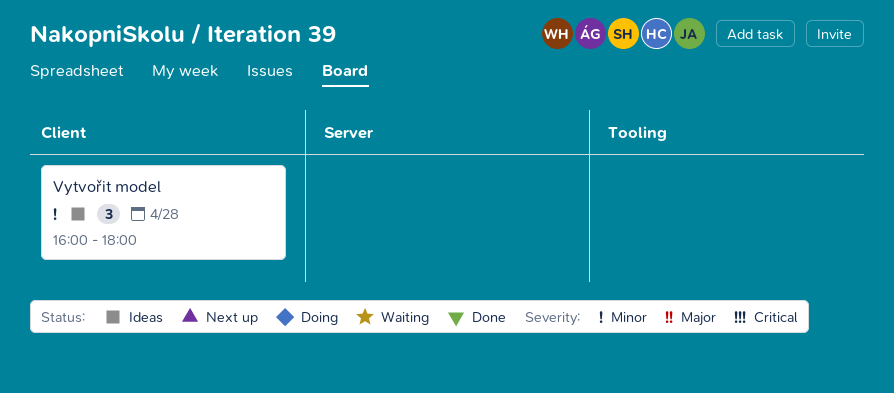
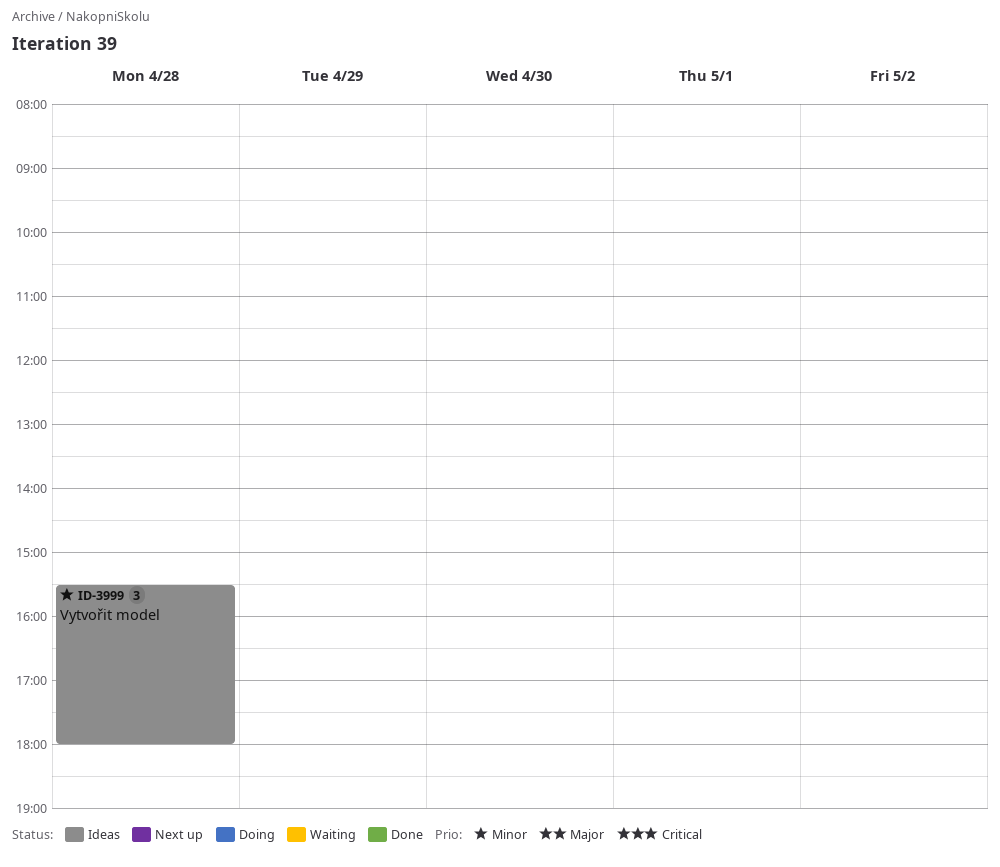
Vytvořit model, begins: 16:00 -> 15:30

